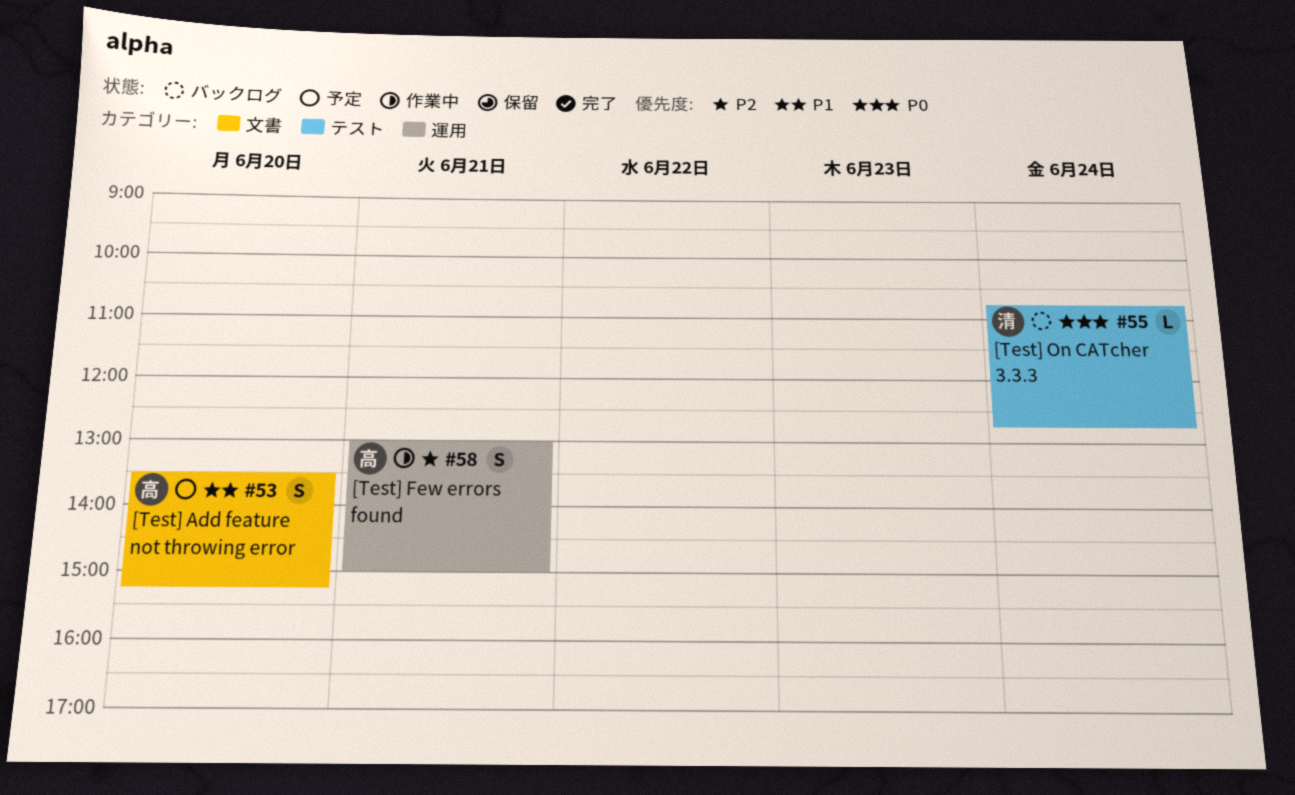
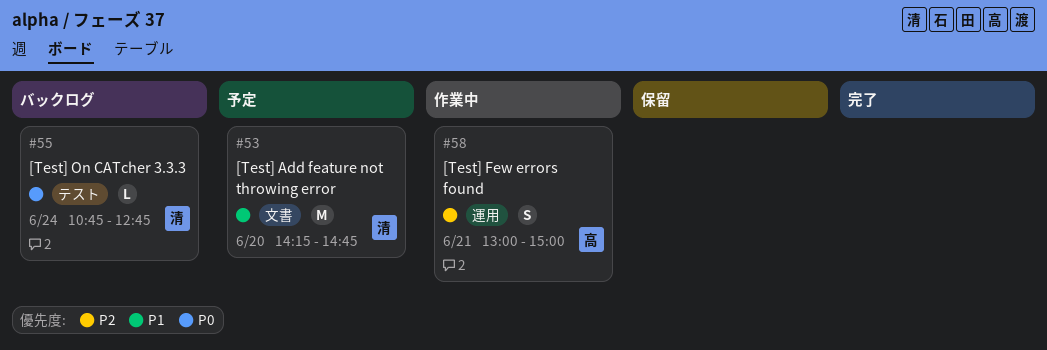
#53, owner: 高 -> 清
#53, estimate: S -> M
#53, begins: 13:30 -> 14:15
#53, ends: 15:15 -> 14:45

